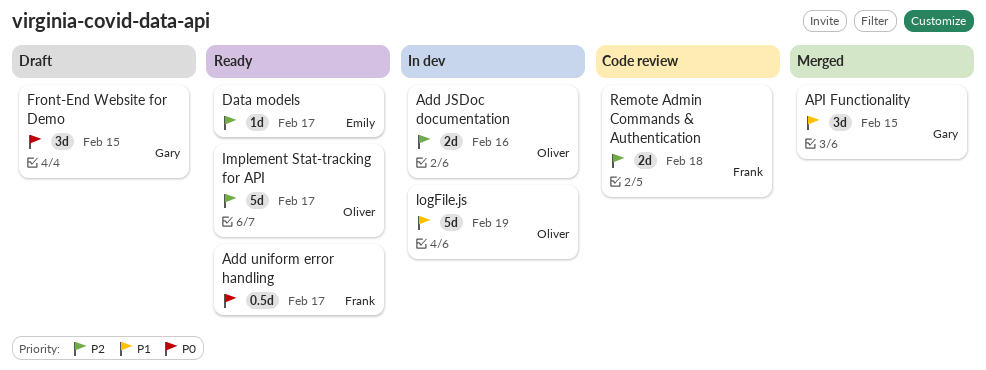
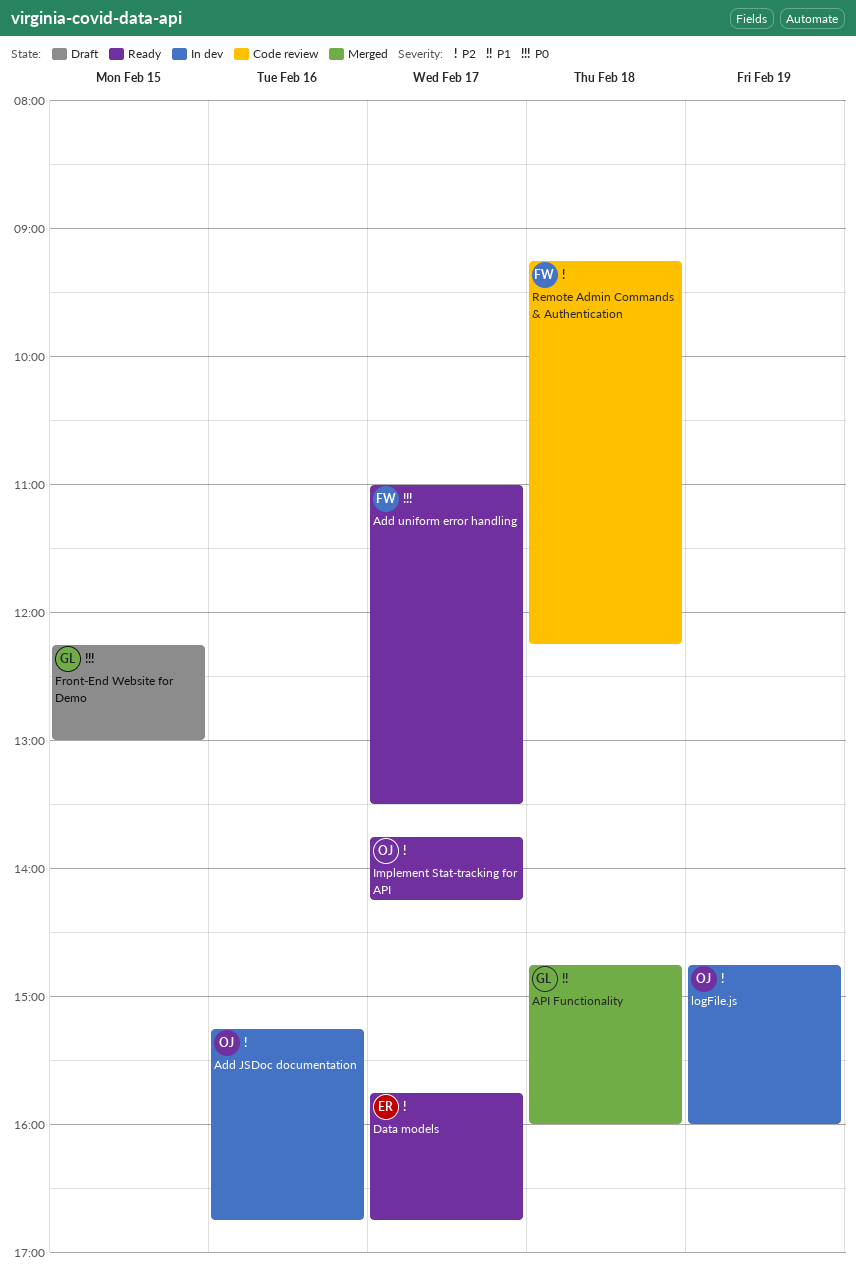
API Functionality, day: Feb 15 -> Feb 18
logFile.js, priority: P1 -> P2

